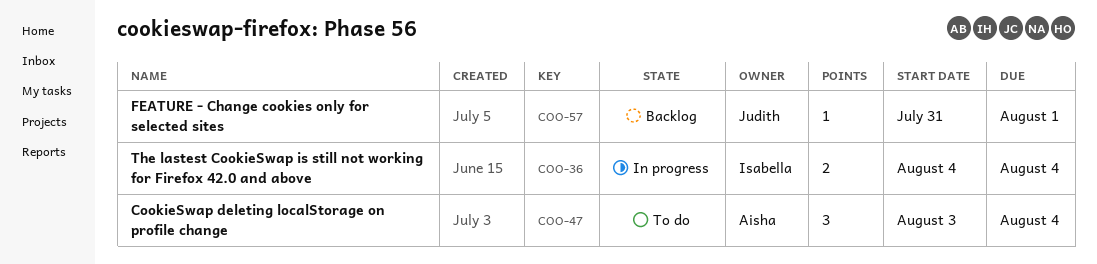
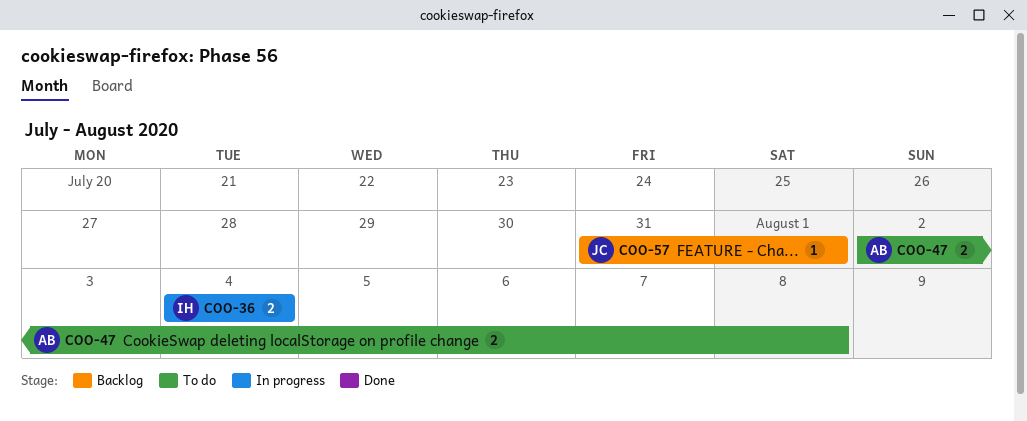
COO-47, estimate: 3 -> 2
COO-47, start: Aug 3 -> Aug 2
COO-47, due: Aug 4 -> Aug 8

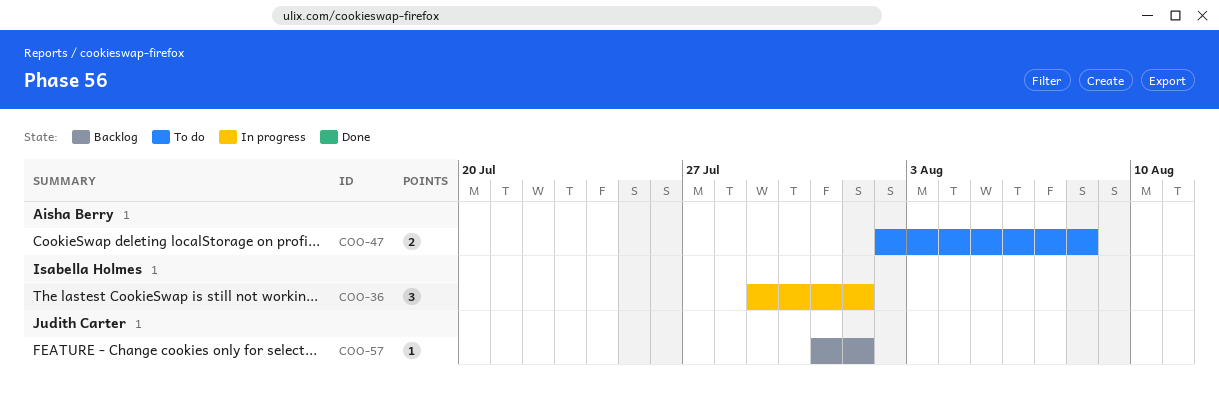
COO-36, estimate: 2 -> 3
COO-36, start: Aug 4 -> Jul 29
COO-36, due: Aug 4 -> Aug 1

